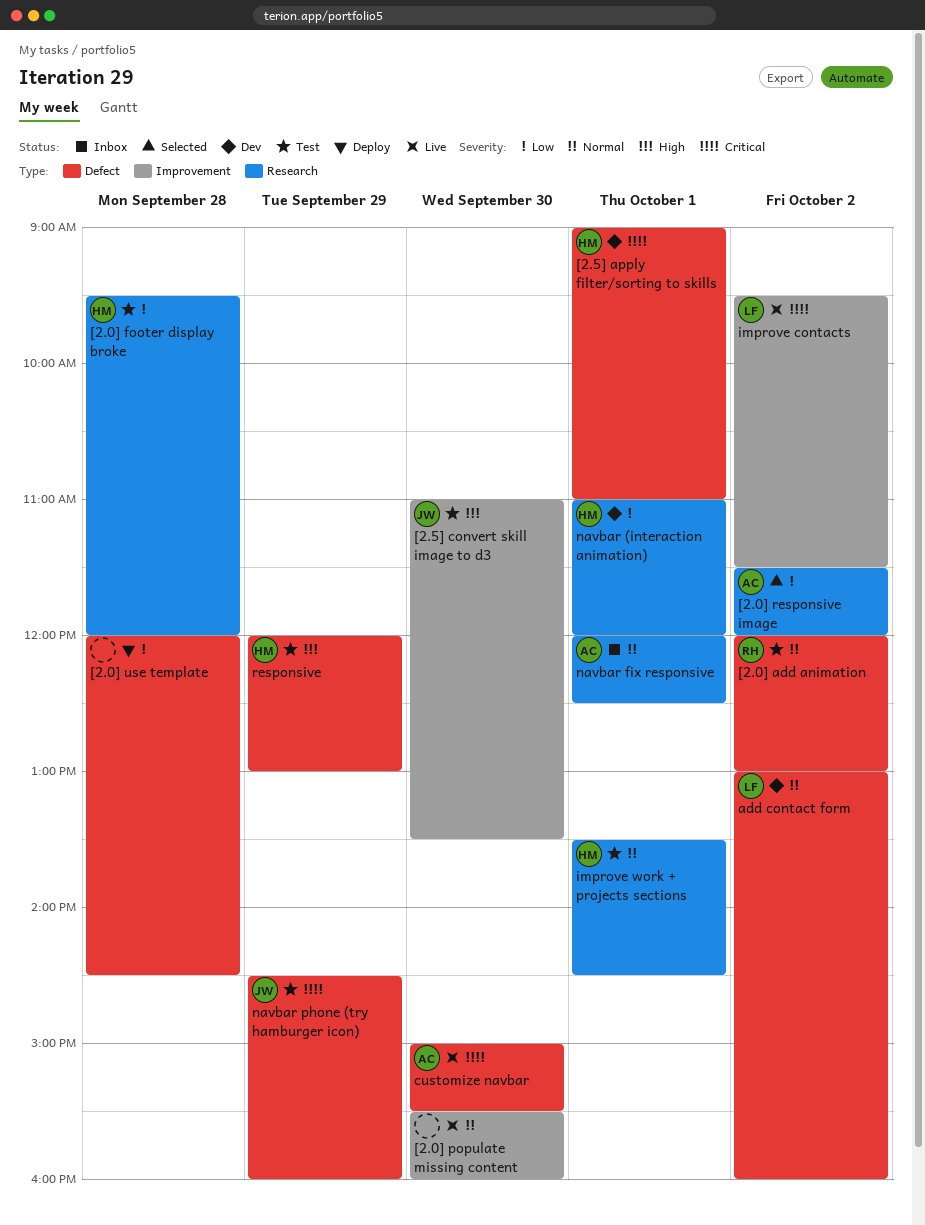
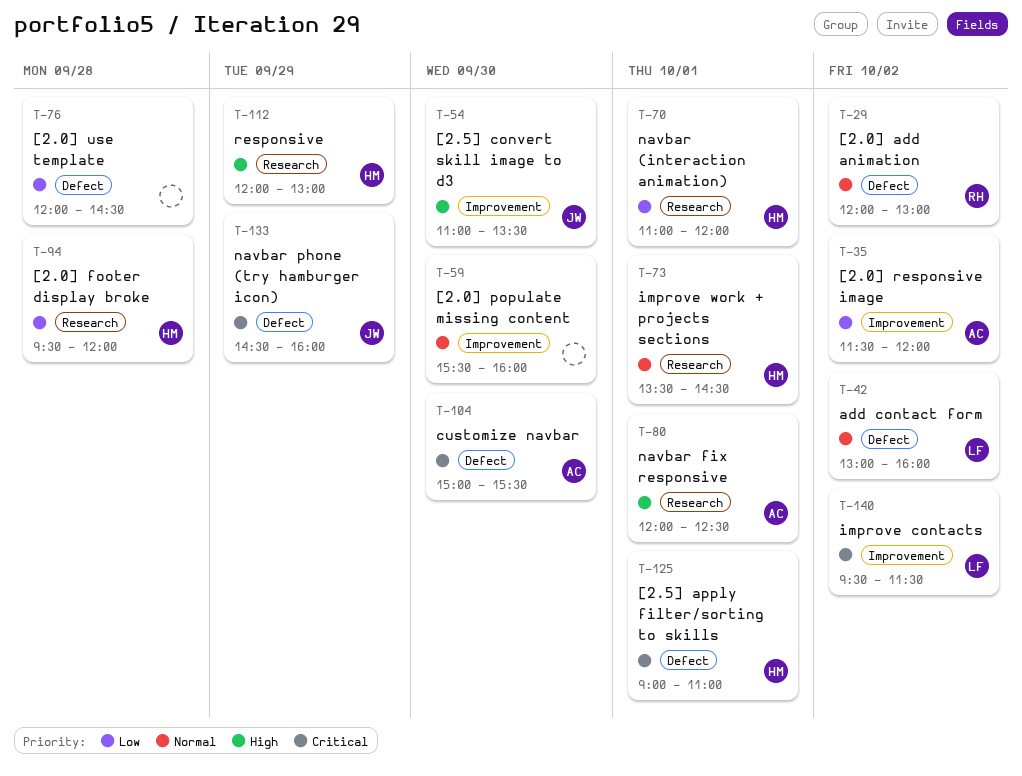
[2.0] responsive image, label: Research -> Improvement
navbar fix responsive, priority: Normal -> High
responsive, label: Defect -> Research

